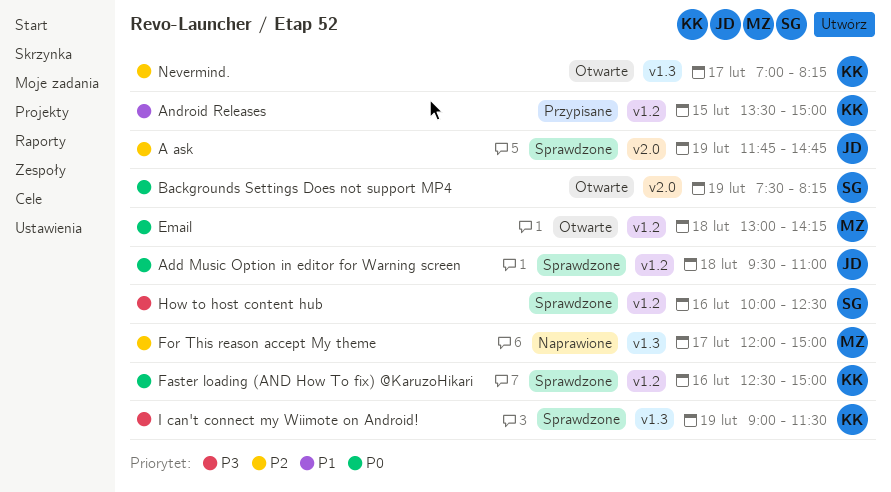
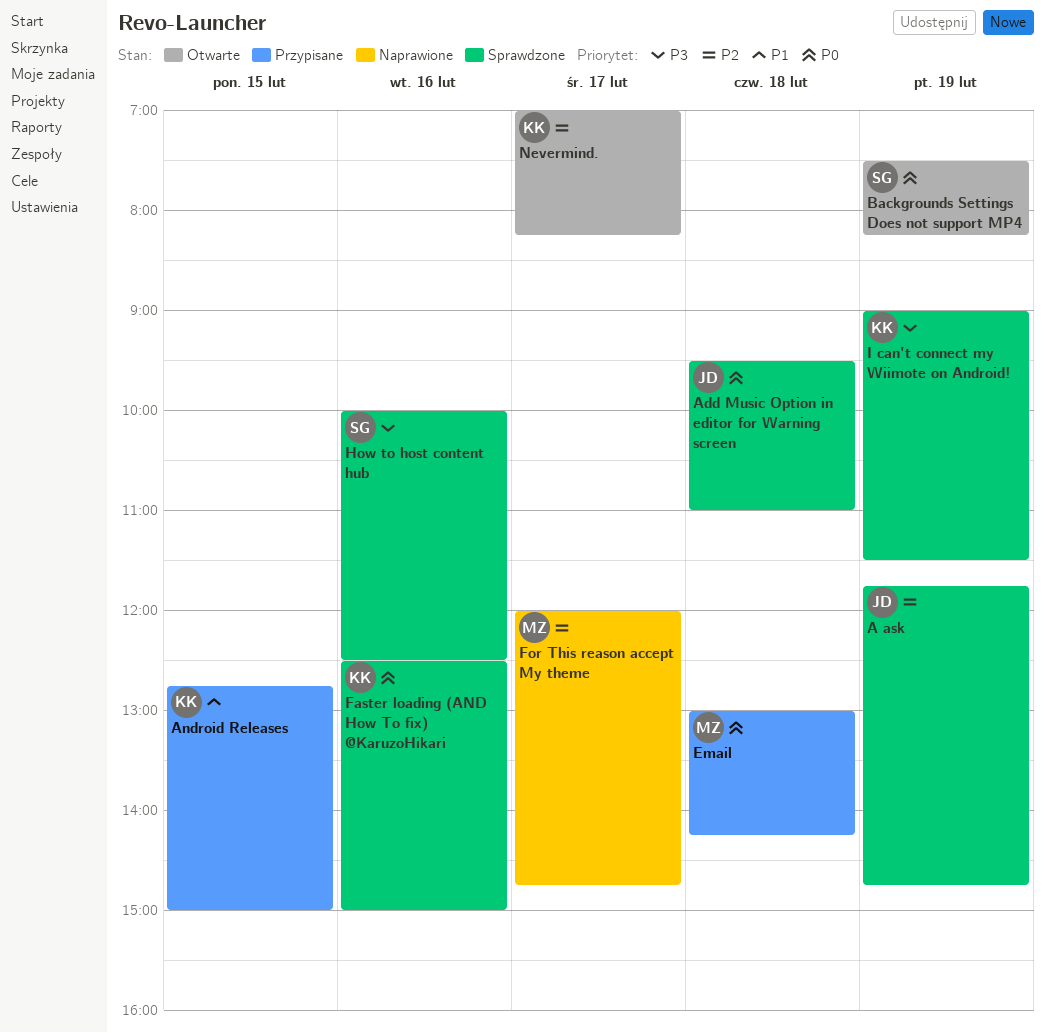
Android Releases, begins: 13:30 -> 12:45
Email, status: Otwarte -> Przypisane
For This reason accept My theme, ends: 15:00 -> 14:45

